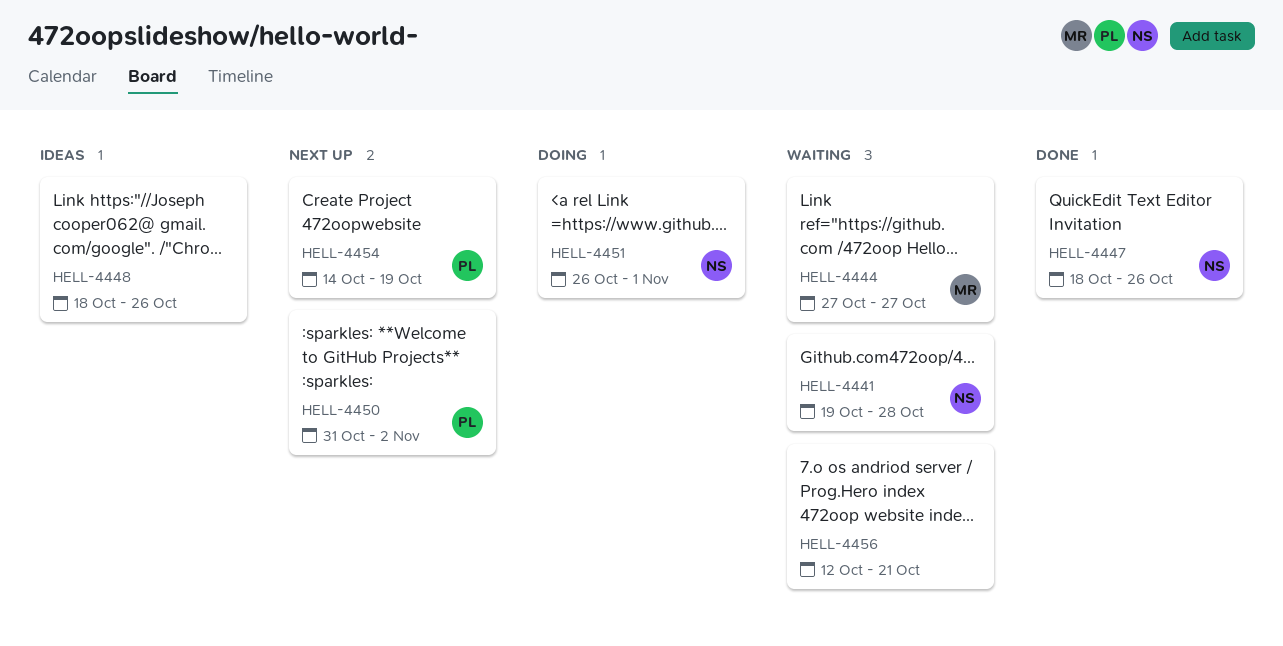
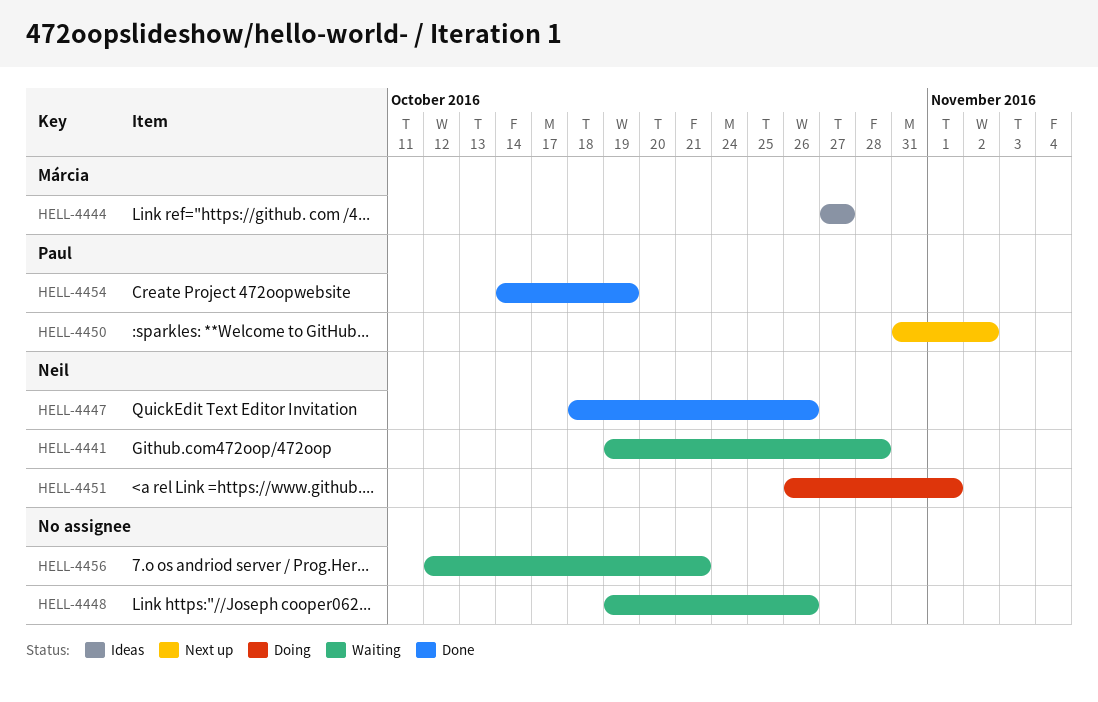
HELL-4444, status: Waiting -> Ideas
HELL-4448, status: Ideas -> Waiting
HELL-4448, start: Oct 18 -> Oct 19
HELL-4454, status: Next up -> Done

